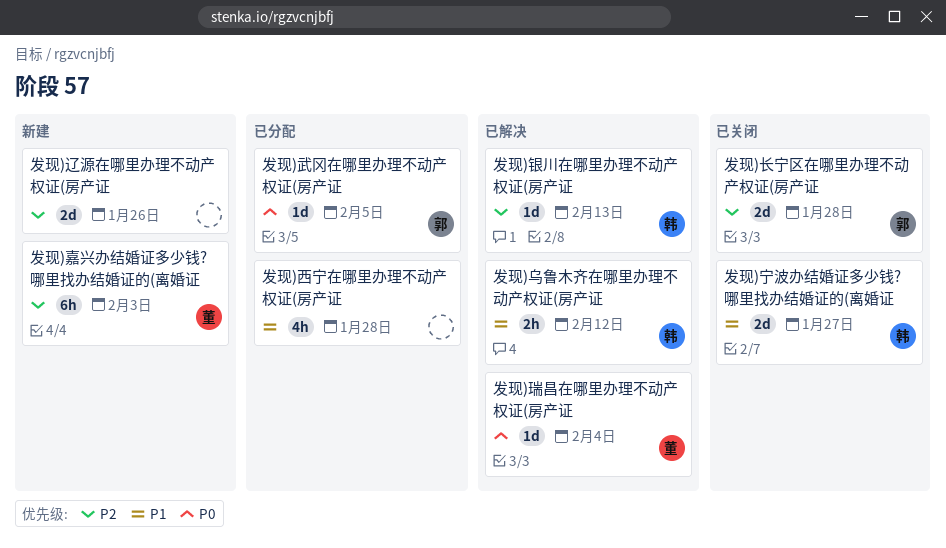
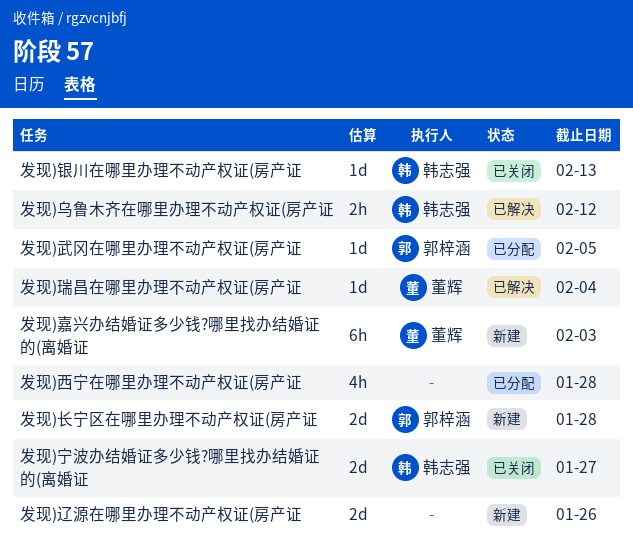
发现)银川在哪里办理不动产权证(房产证, status: 已解决 -> 已关闭
发现)长宁区在哪里办理不动产权证(房产证, status: 已关闭 -> 新建

